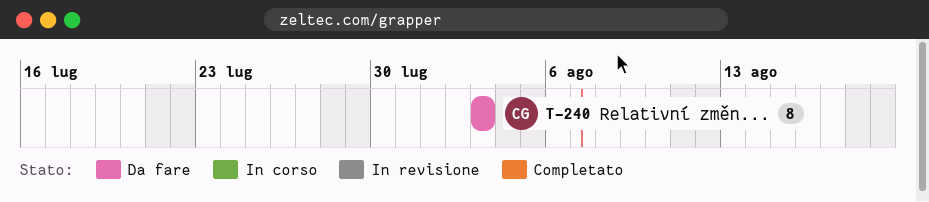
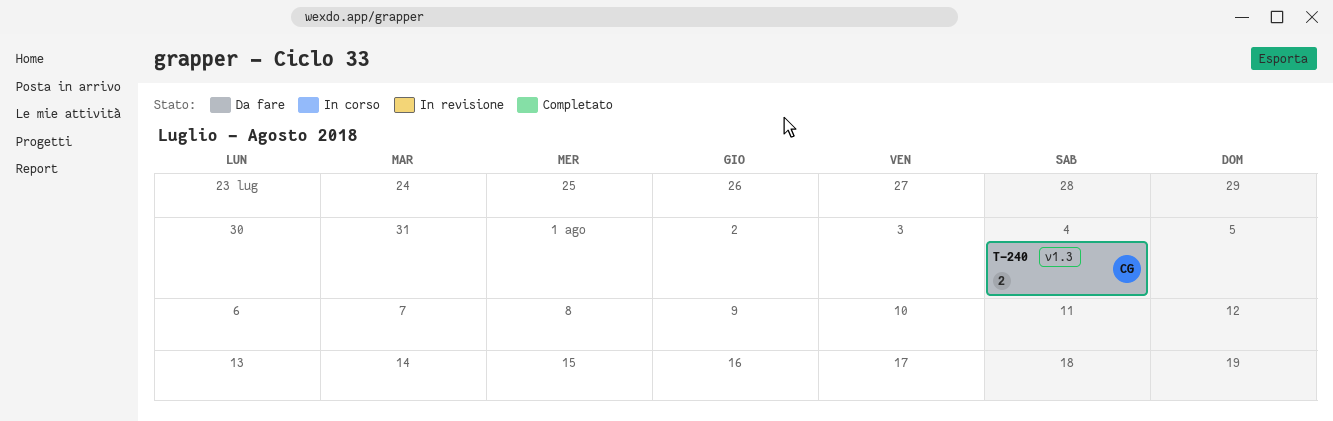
T-240, estimate: 8 -> 2
T-240, due: Aug 3 -> Aug 4

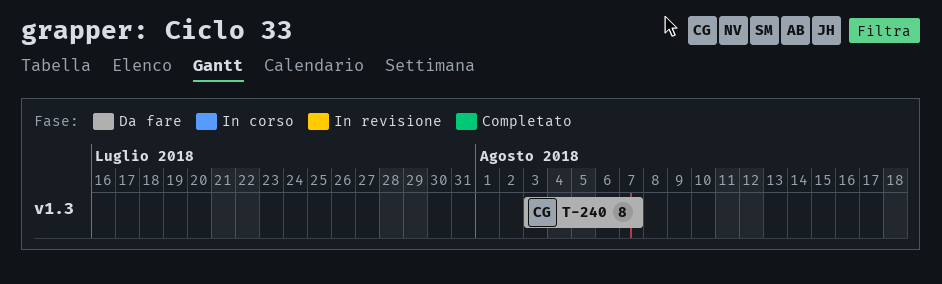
T-240, estimate: 2 -> 8
T-240, due: Aug 4 -> Aug 7

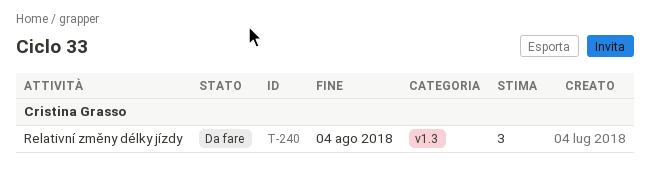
T-240, estimate: 8 -> 3
T-240, due: Aug 7 -> Aug 4

